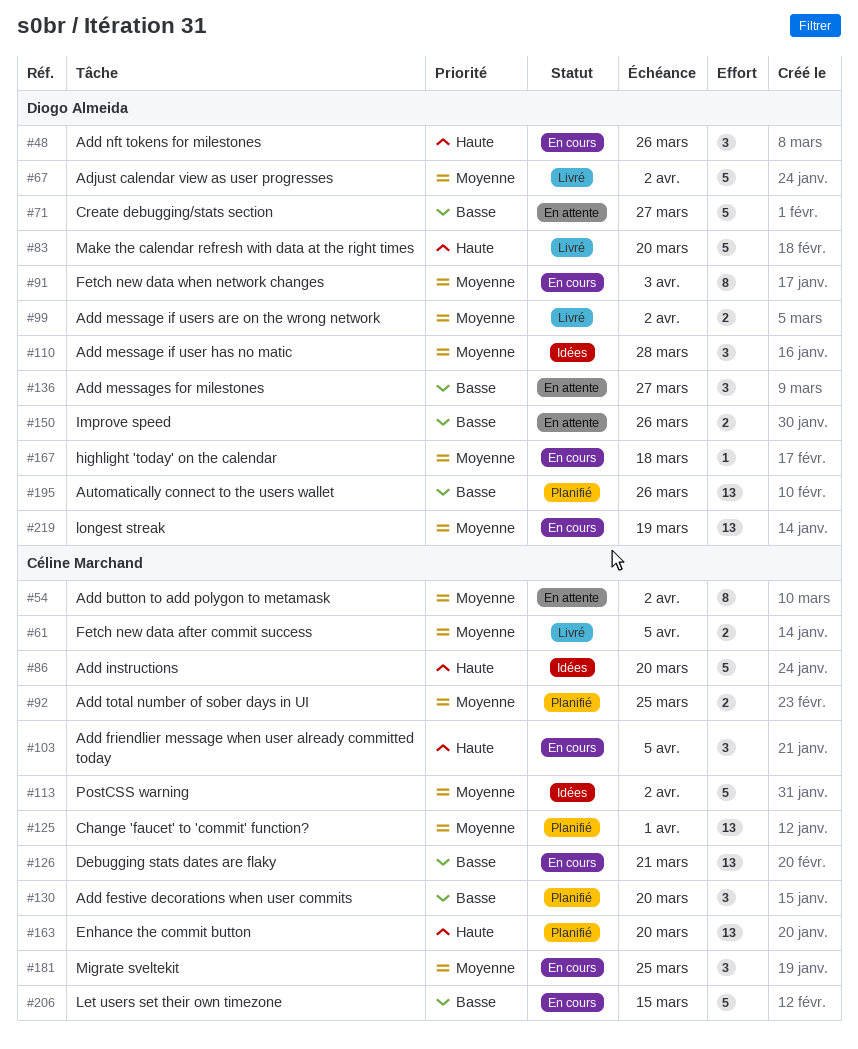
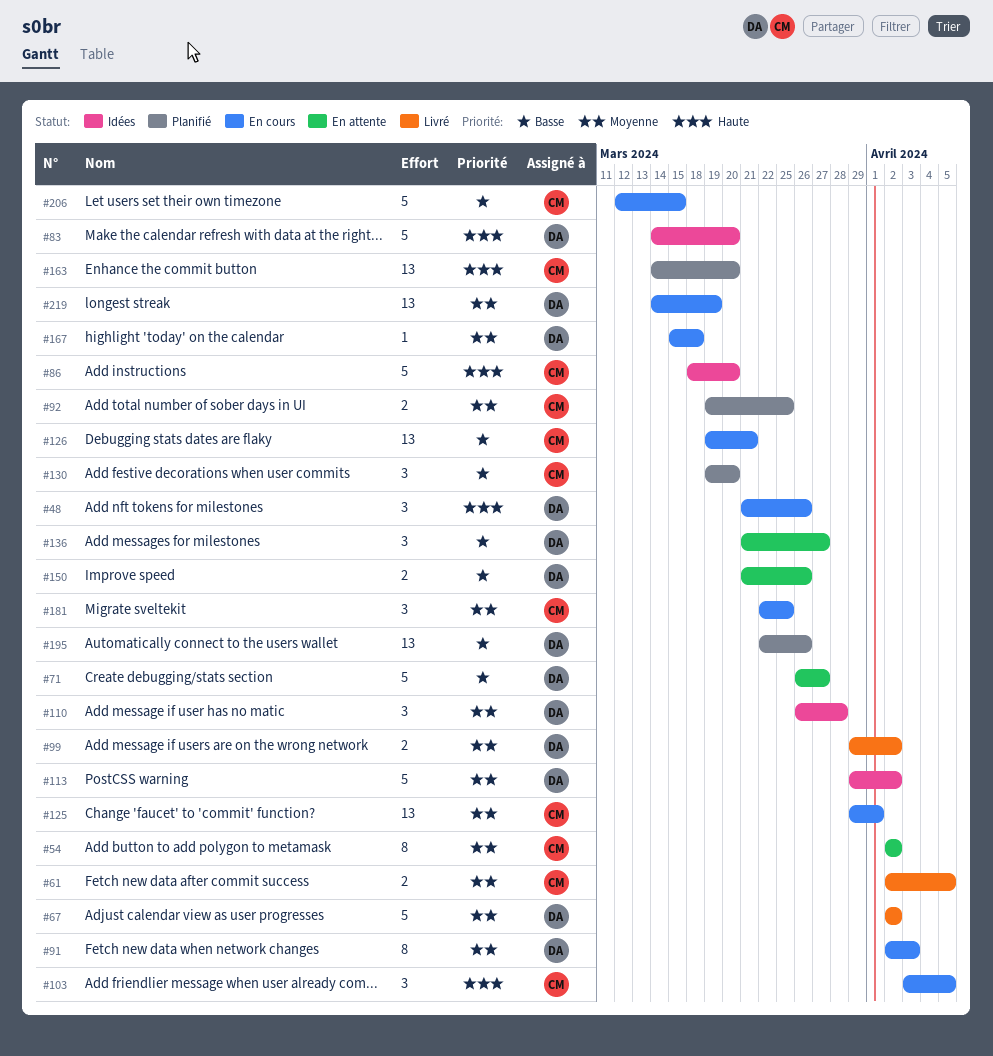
#83, status: Livré -> Idées
#113, owner: Céline Marchand -> Diogo Almeida
#125, status: Planifié -> En cours

